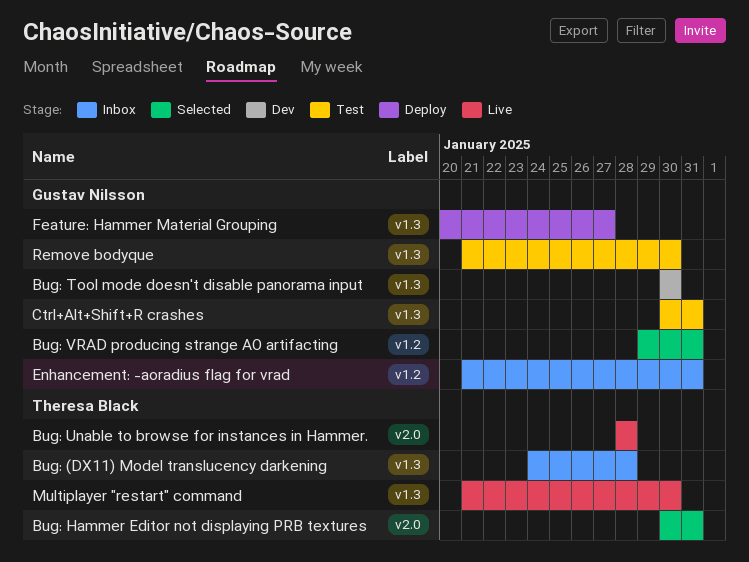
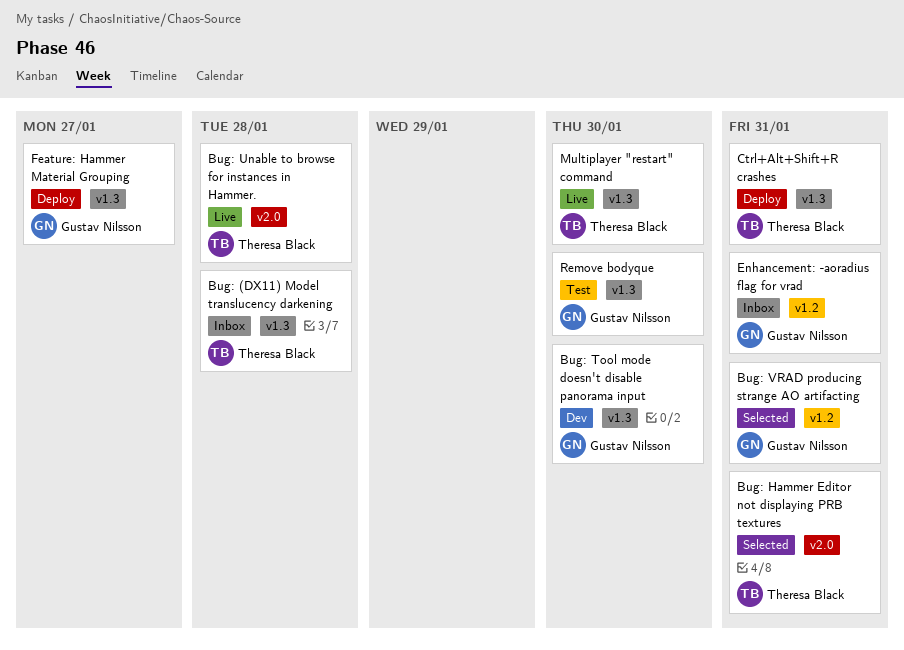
Ctrl+Alt+Shift+R crashes, status: Test -> Deploy
Ctrl+Alt+Shift+R crashes, owner: Gustav Nilsson -> Theresa Black

